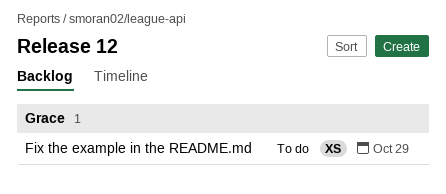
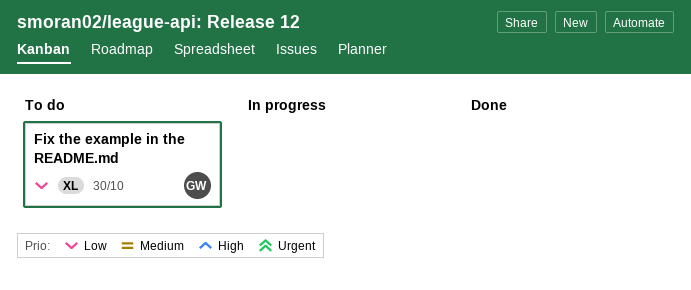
Fix the example in the README.md, estimate: XS -> XL
Fix the example in the README.md, due: Oct 29 -> Oct 30

